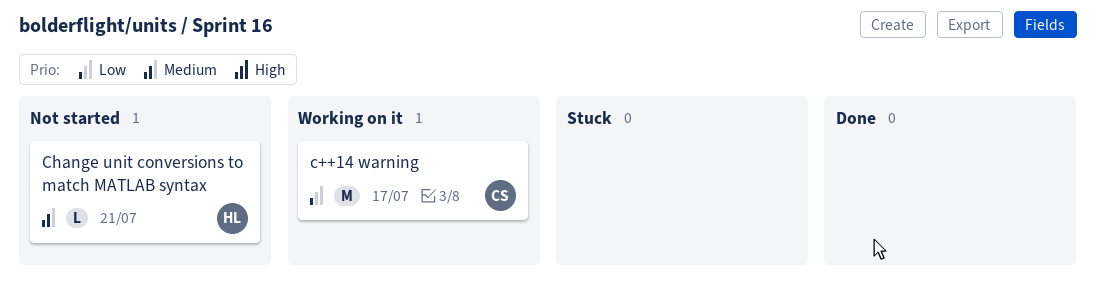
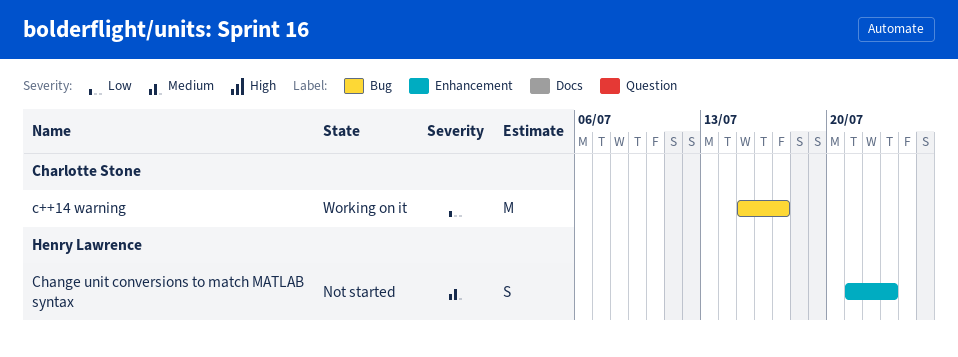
Change unit conversions to match MATLAB syntax, estimate: L -> S
Change unit conversions to match MATLAB syntax, due: Jul 21 -> Jul 23

